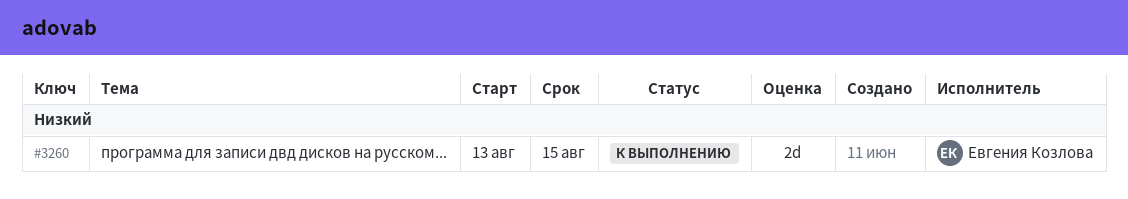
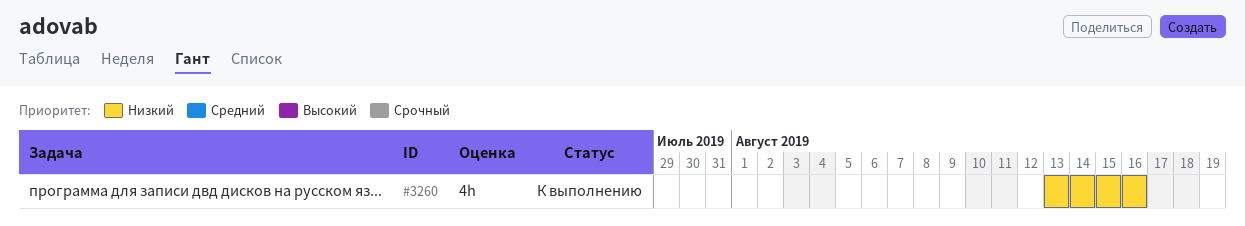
#3260, estimate: 2d -> 4h
#3260, due: Aug 15 -> Aug 16

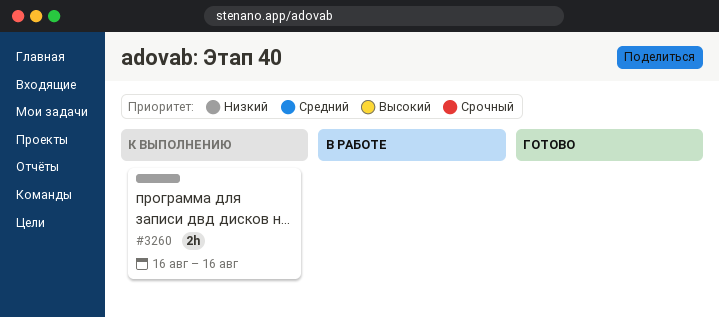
#3260, estimate: 4h -> 2h
#3260, start: Aug 13 -> Aug 16

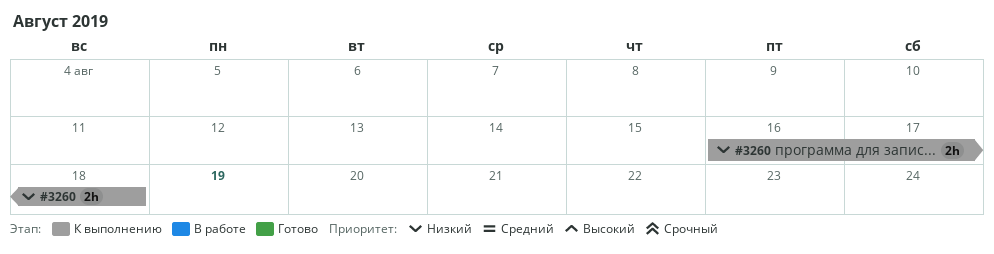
#3260, due: Aug 16 -> Aug 18

